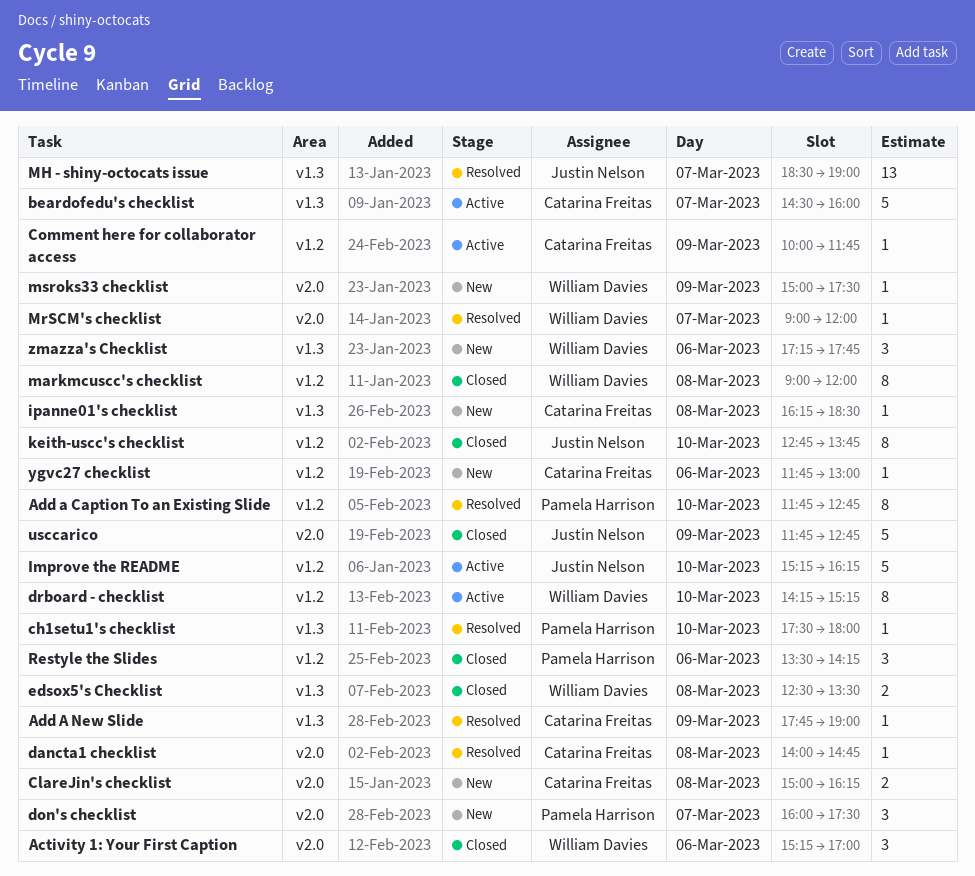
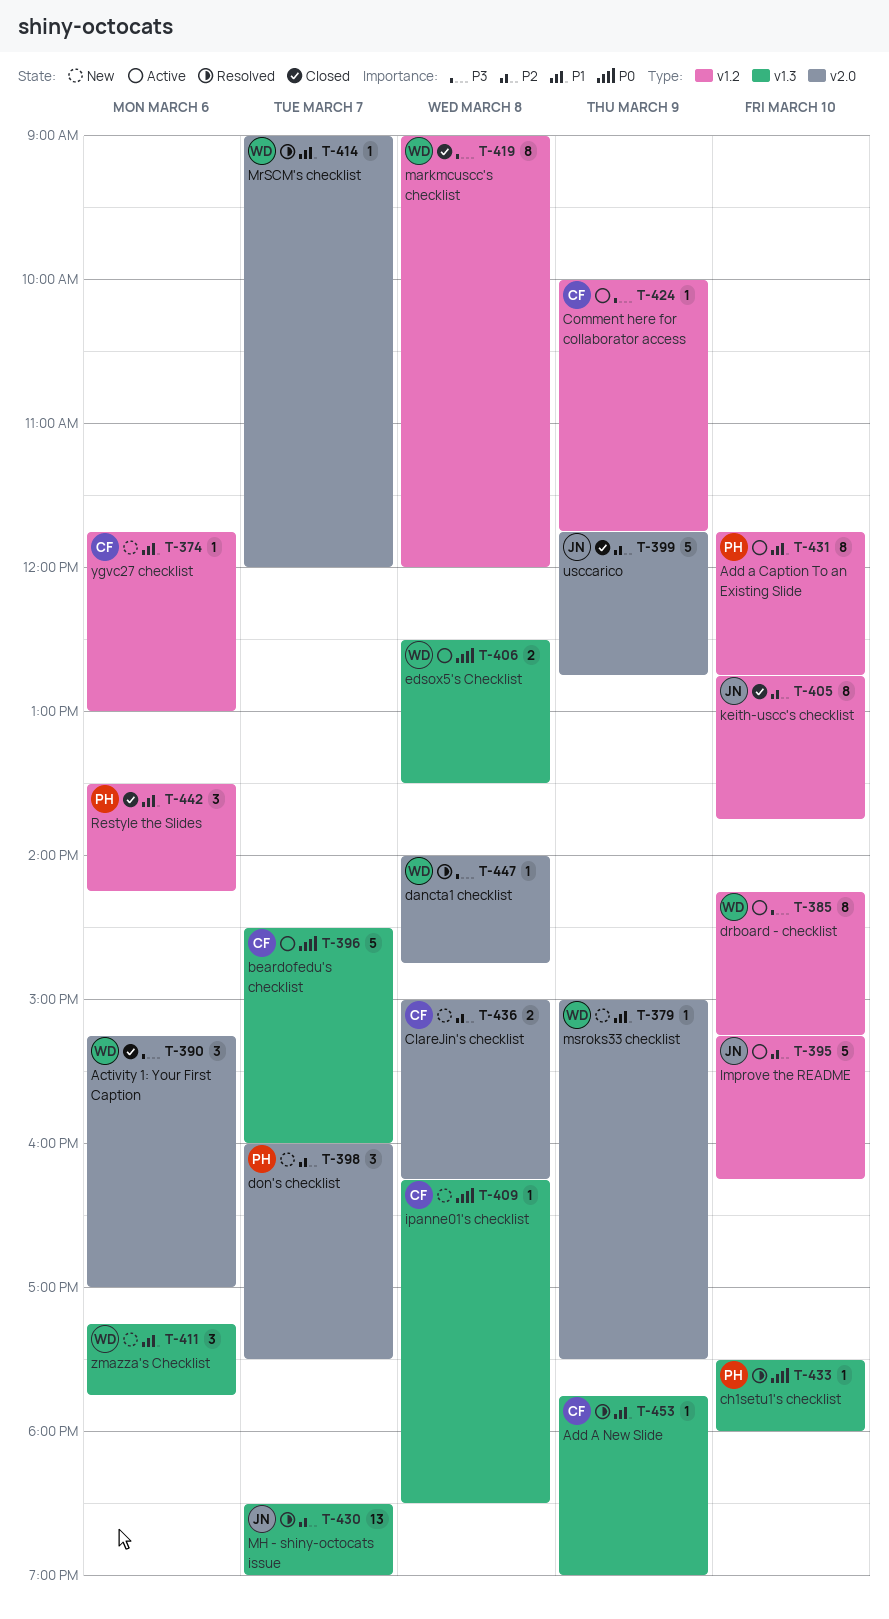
Add a Caption To an Existing Slide, status: Resolved -> Active
dancta1 checklist, owner: Catarina Freitas -> William Davies
edsox5's Checklist, status: Closed -> Active

